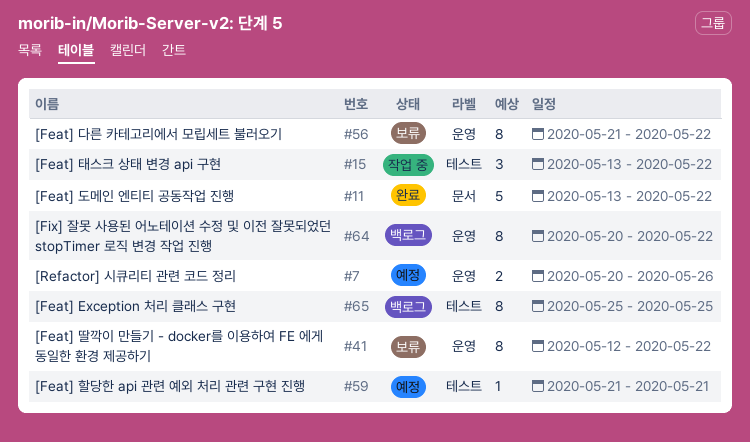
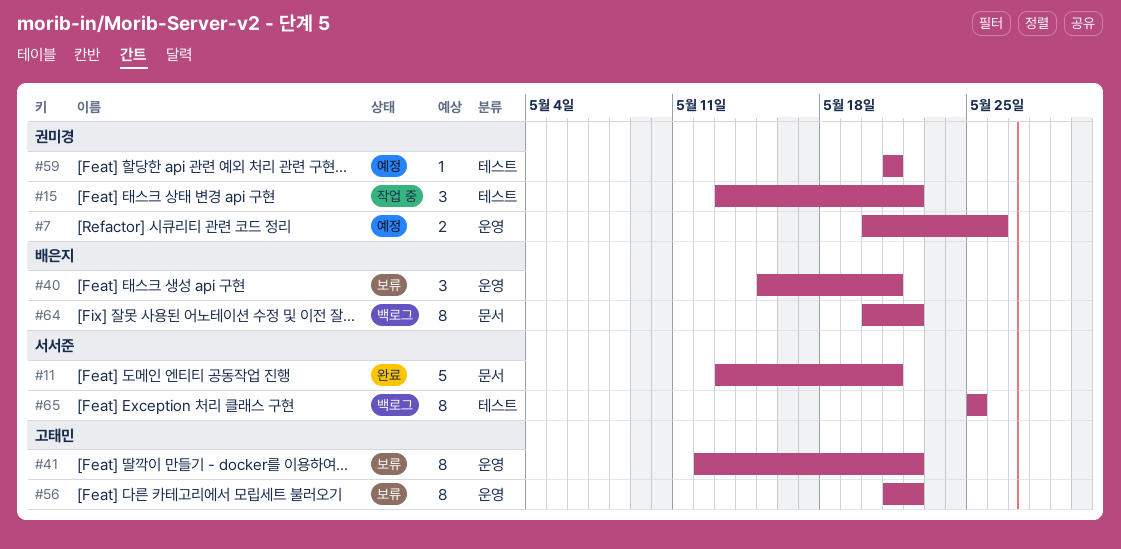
#11, due: May 22 -> May 21
#40: none -> present
#64, label: 운영 -> 문서

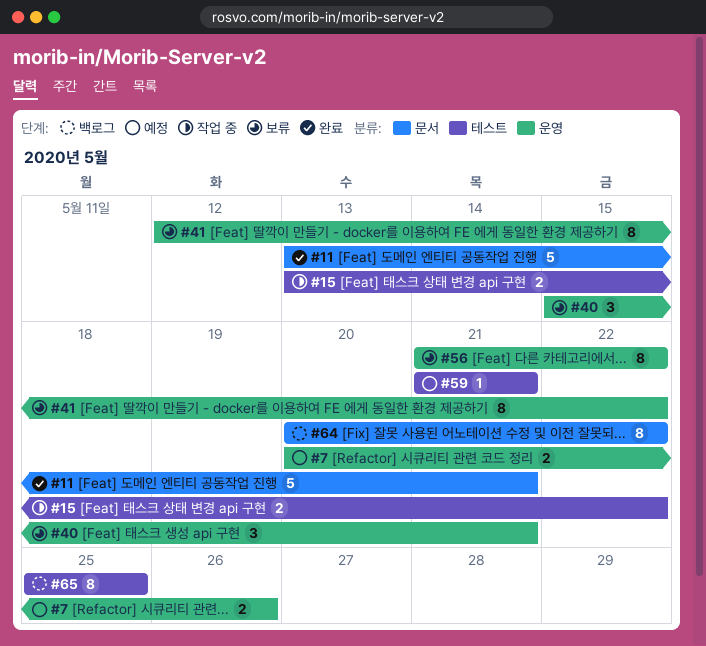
#15, estimate: 3 -> 2

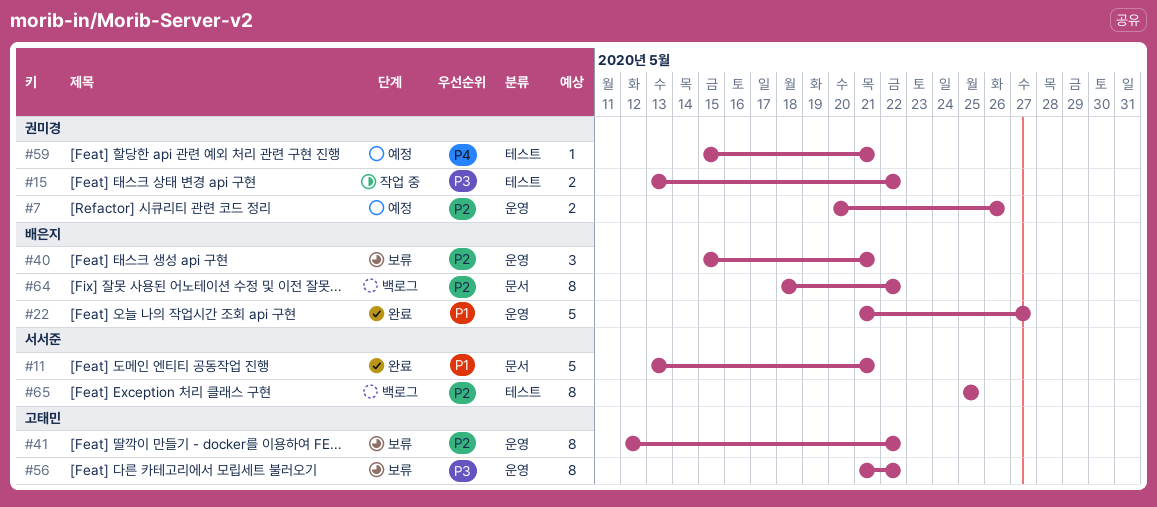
#22: none -> present
#59, start: May 21 -> May 15
#64, start: May 20 -> May 18

